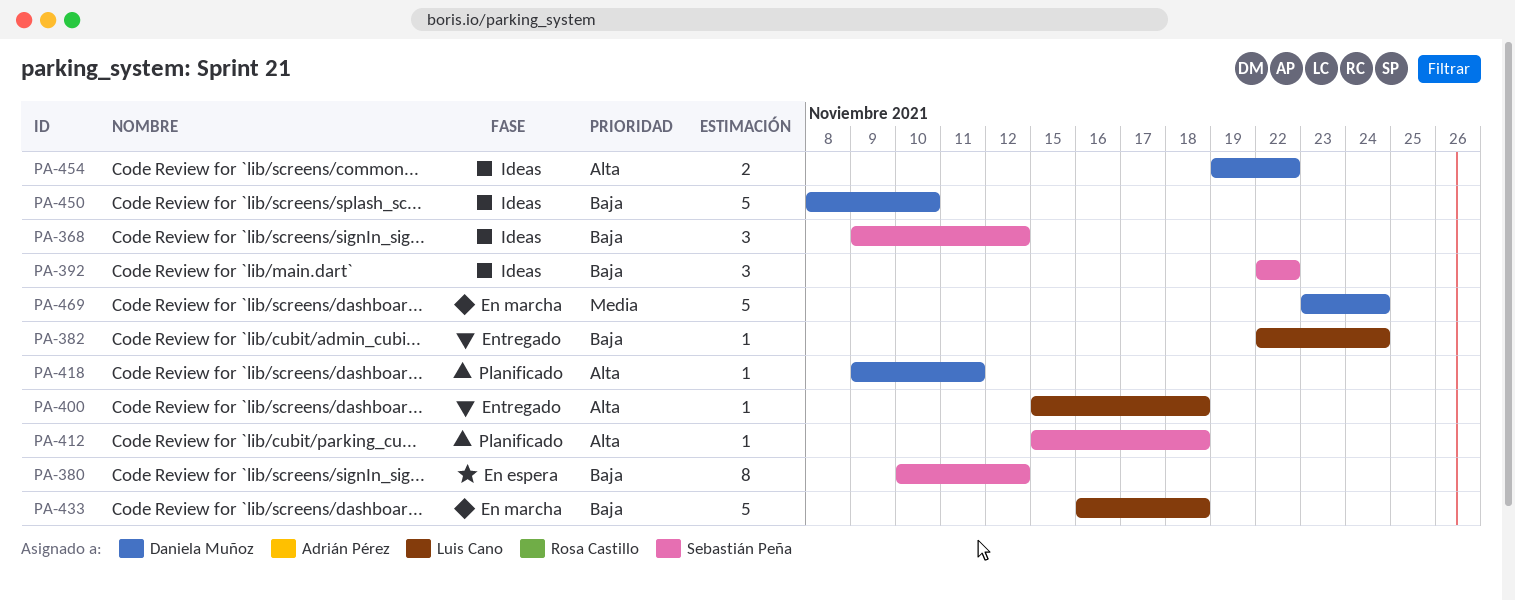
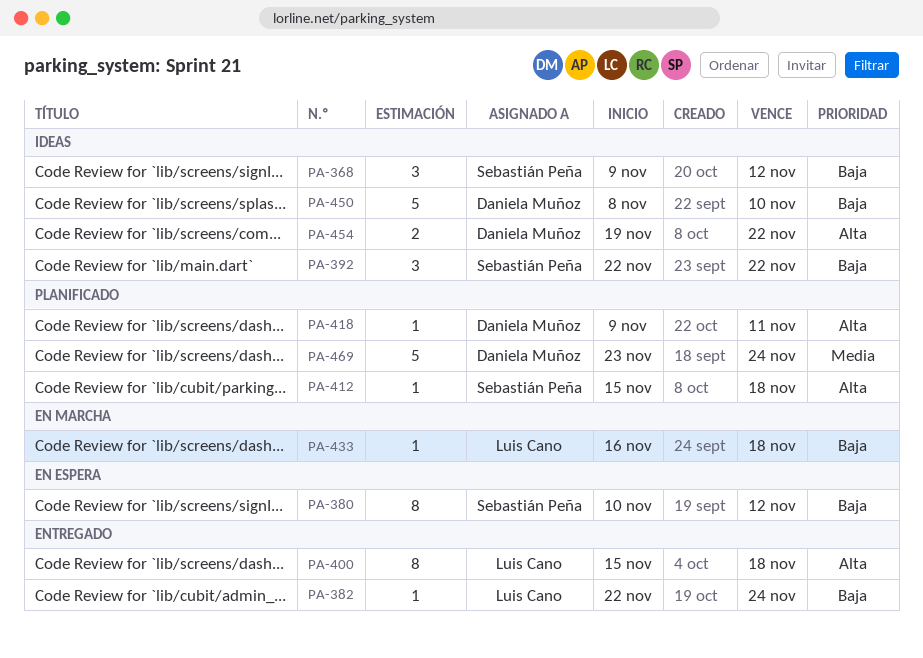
PA-400, estimate: 1 -> 8
PA-433, estimate: 5 -> 1
PA-469, status: En marcha -> Planificado

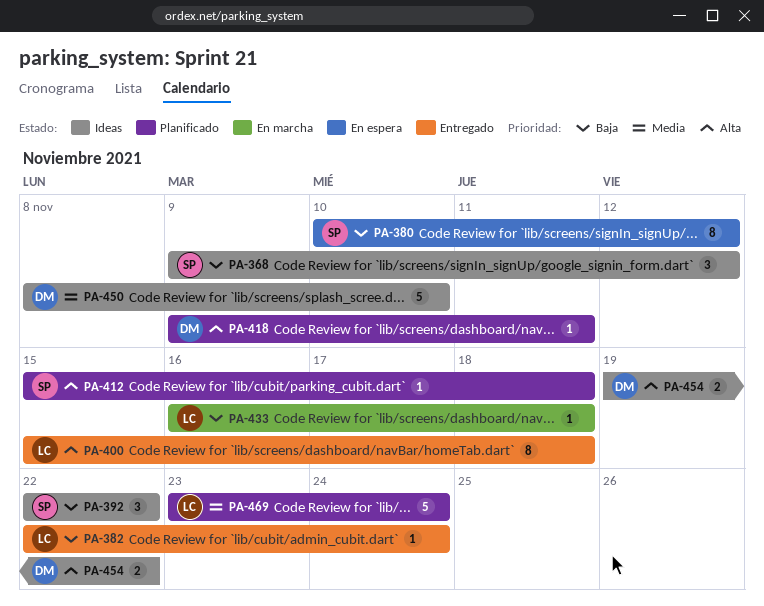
PA-450, priority: Baja -> Media
PA-469, owner: Daniela Muñoz -> Luis Cano

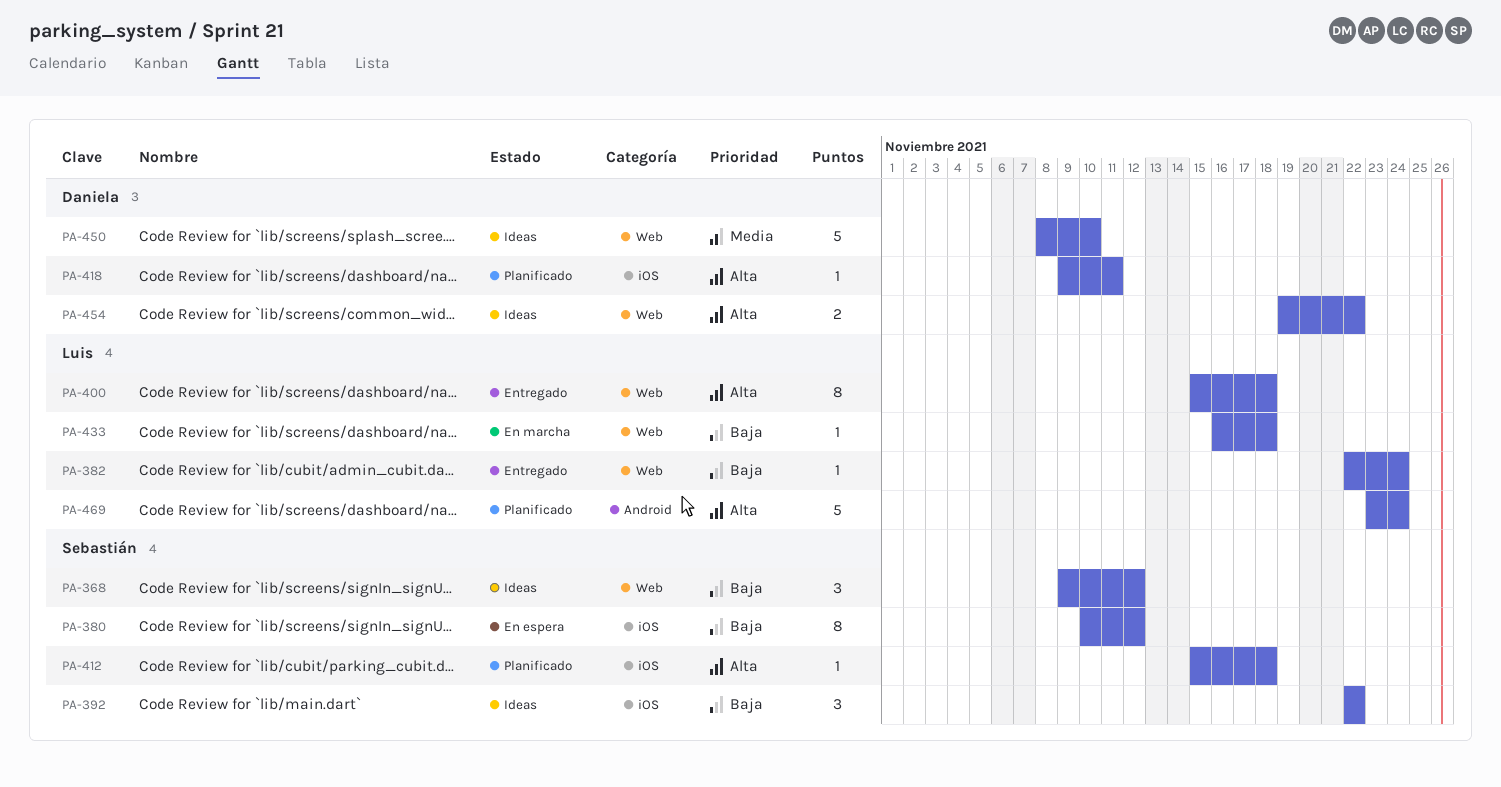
PA-469, priority: Media -> Alta

